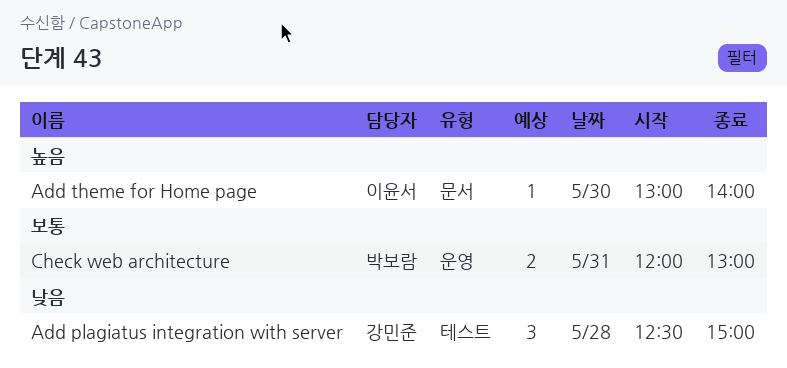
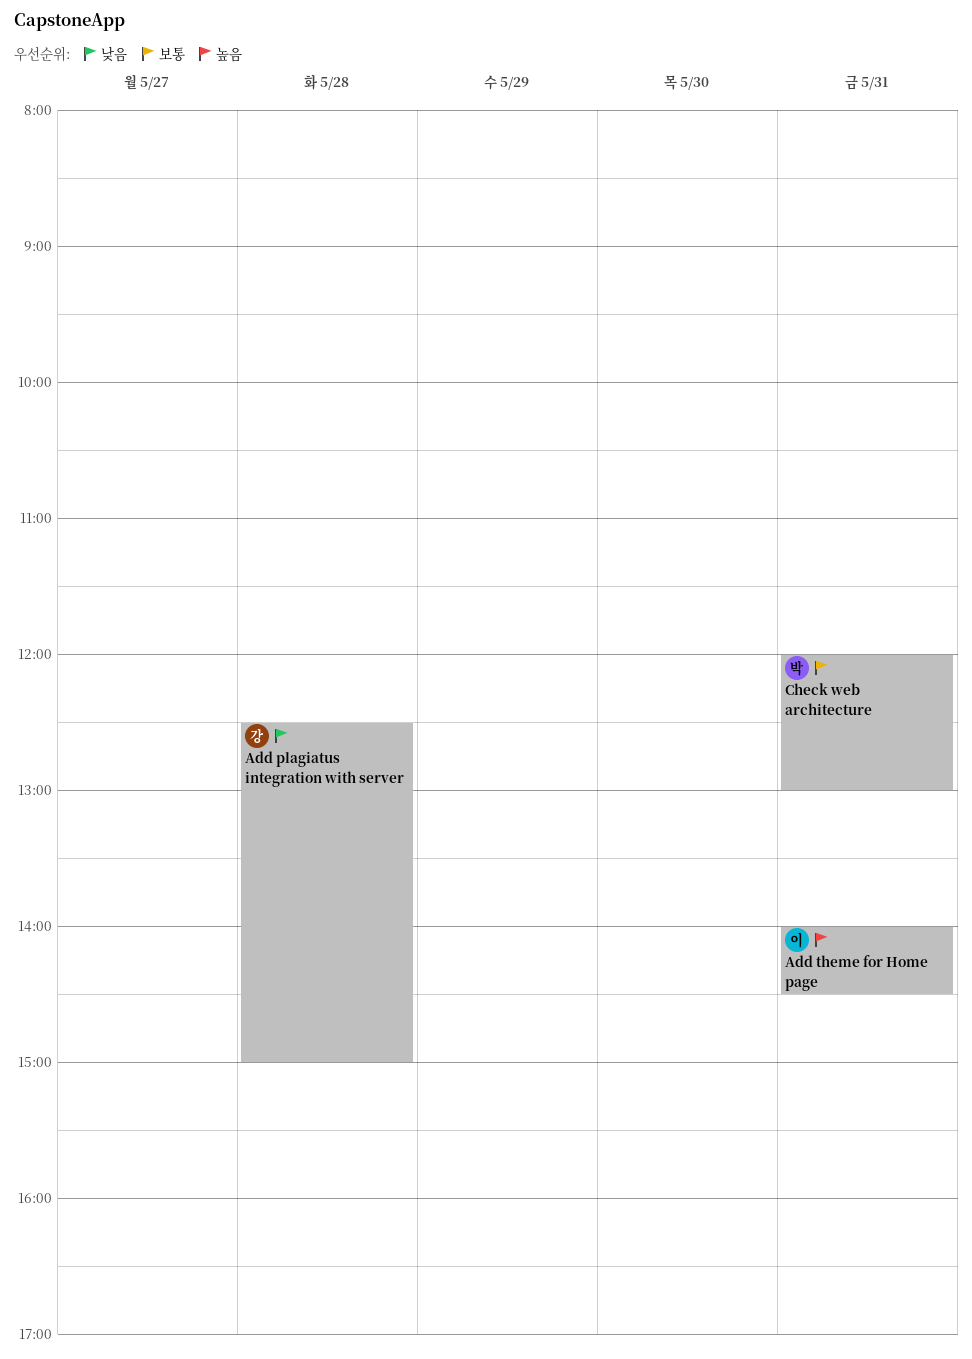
Add theme for Home page, day: May 30 -> May 31
Add theme for Home page, begins: 13:00 -> 14:00
Add theme for Home page, ends: 14:00 -> 14:30

